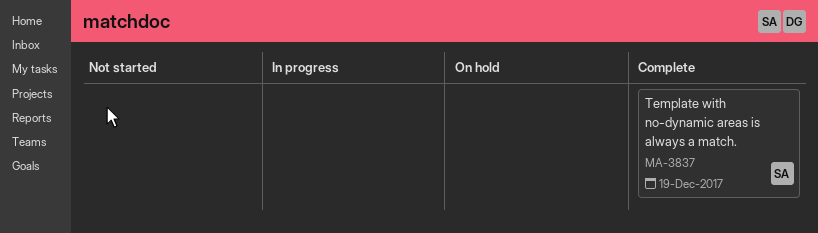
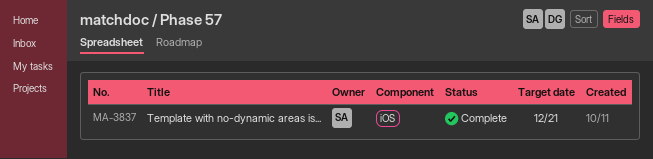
MA-3837, due: Dec 19 -> Dec 21

